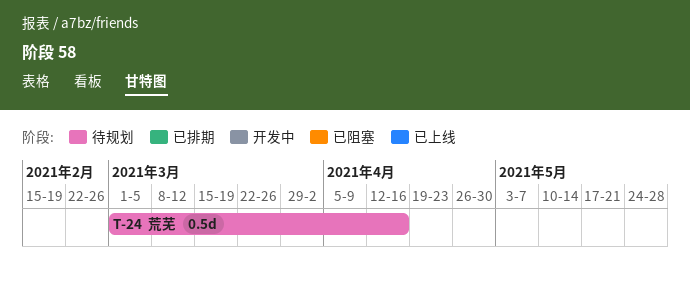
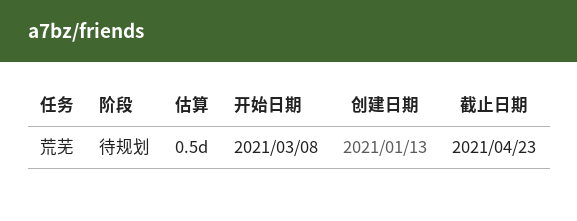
荒芜, start: Mar 1 -> Mar 8
荒芜, due: Apr 16 -> Apr 23

